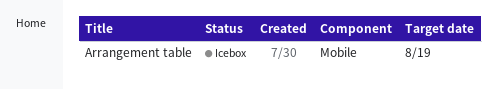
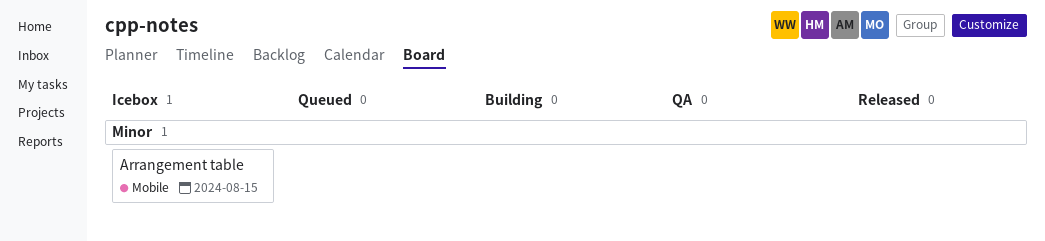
Arrangement table, due: Aug 19 -> Aug 15

